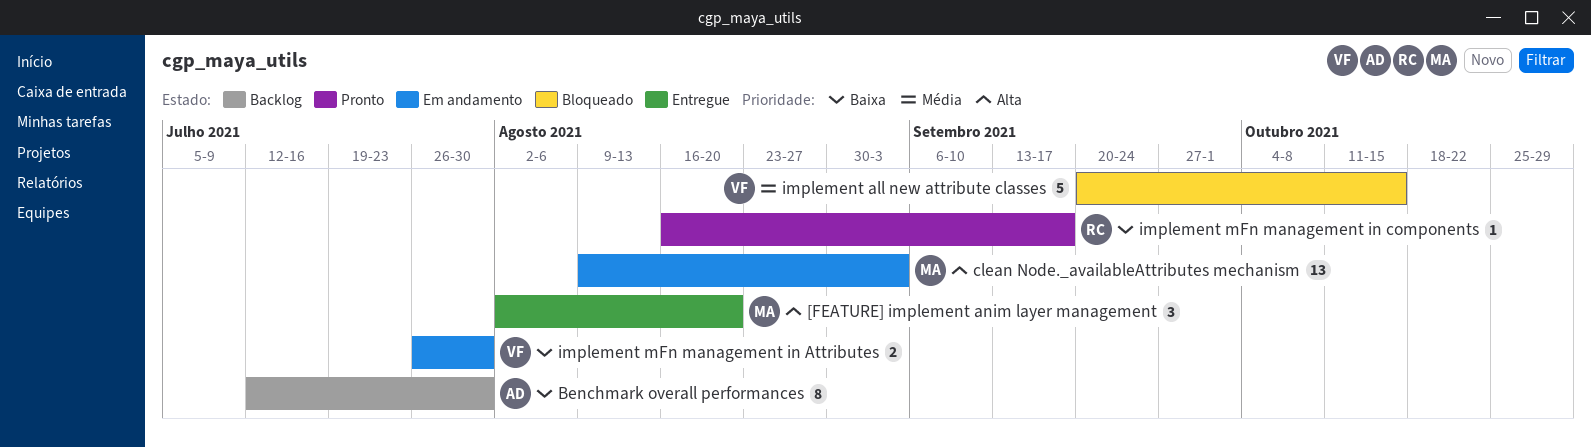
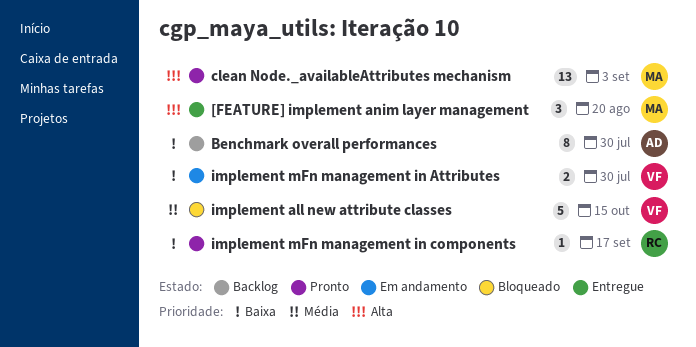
clean Node._availableAttributes mechanism, status: Em andamento -> Pronto

